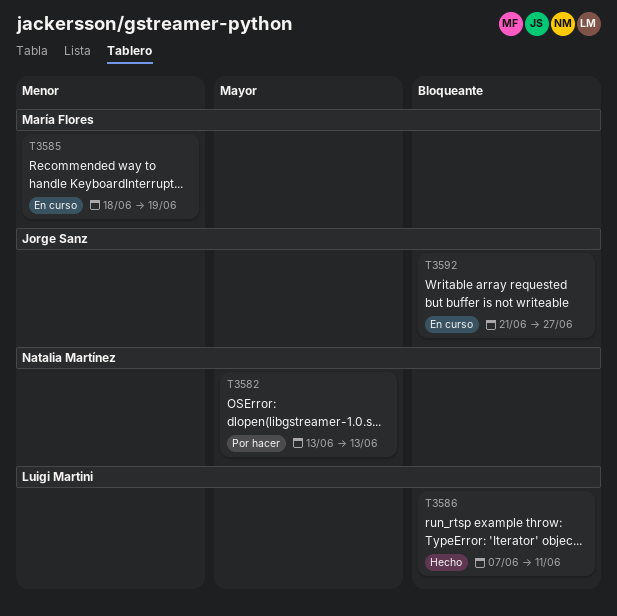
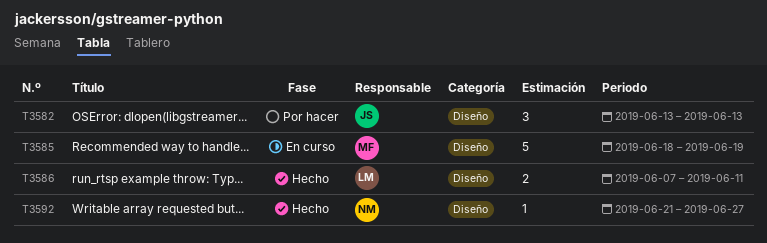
T3582, owner: Natalia Martínez -> Jorge Sanz
T3592, status: En curso -> Hecho
T3592, owner: Jorge Sanz -> Natalia Martínez

